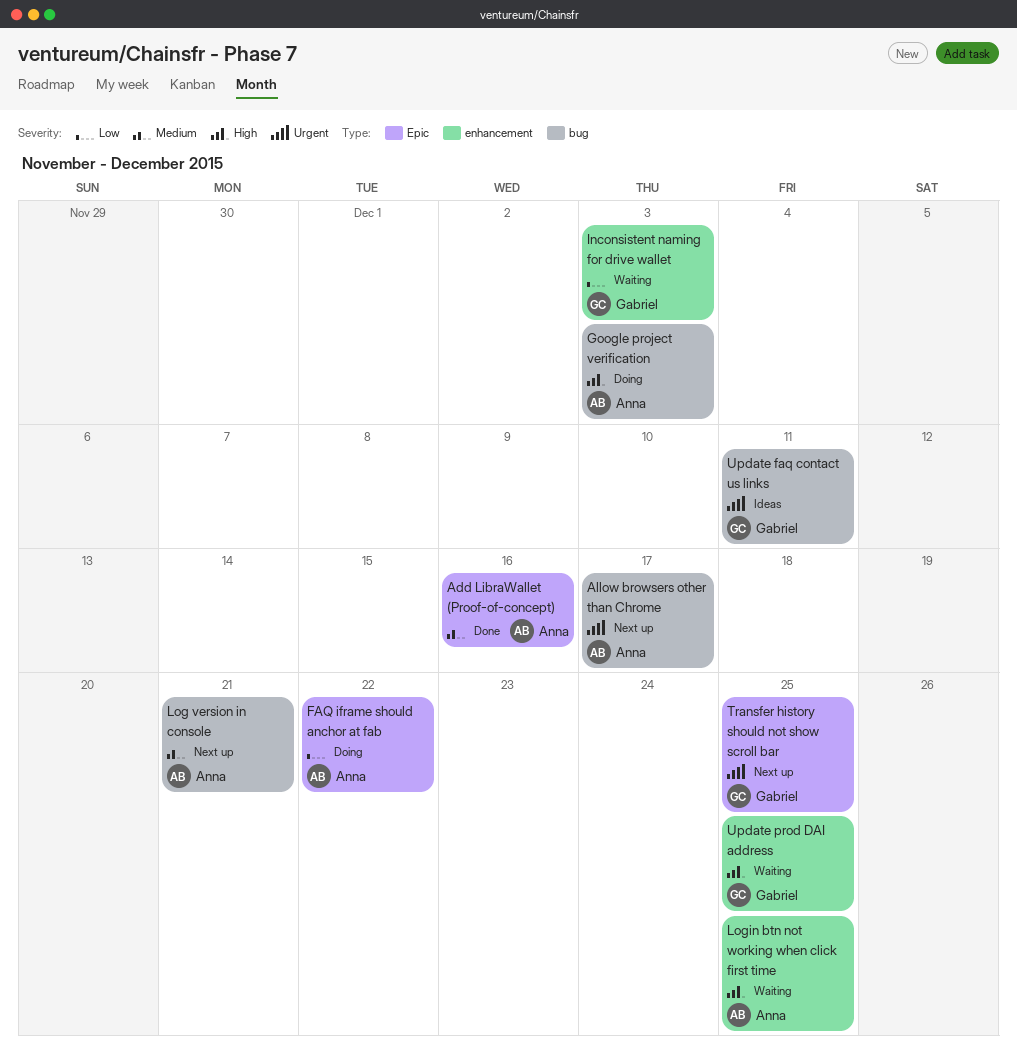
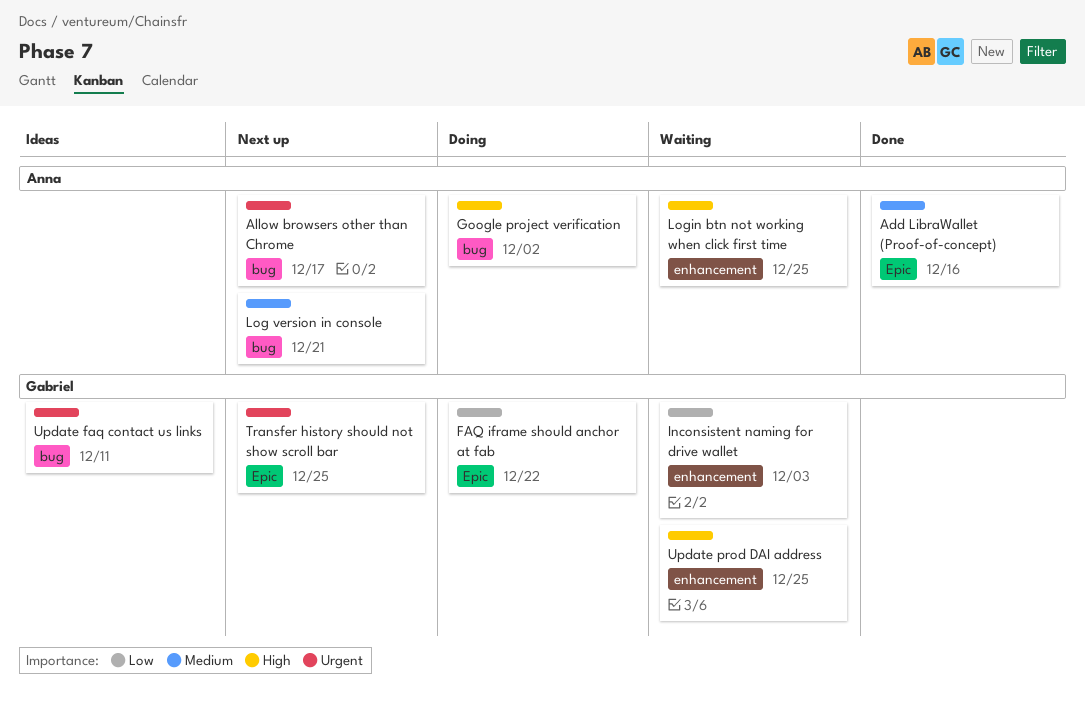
FAQ iframe should anchor at fab, owner: Anna -> Gabriel
Google project verification, due: Dec 3 -> Dec 2

